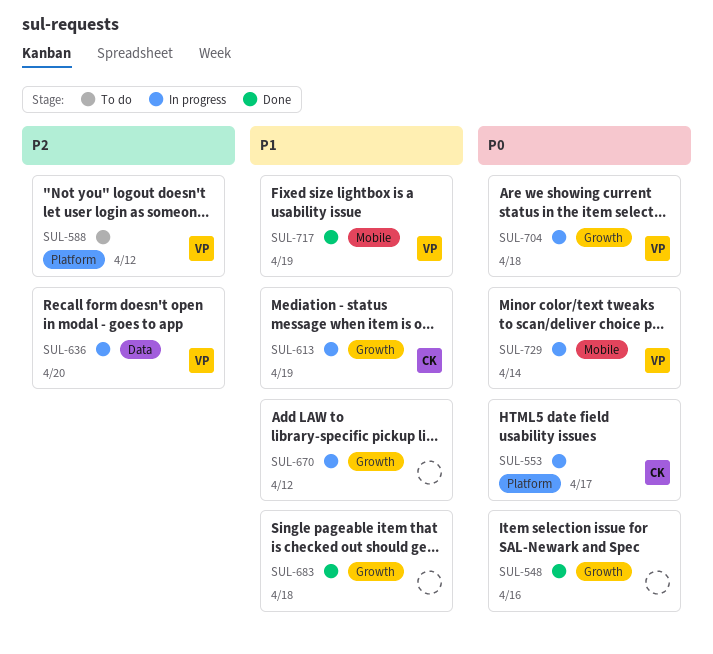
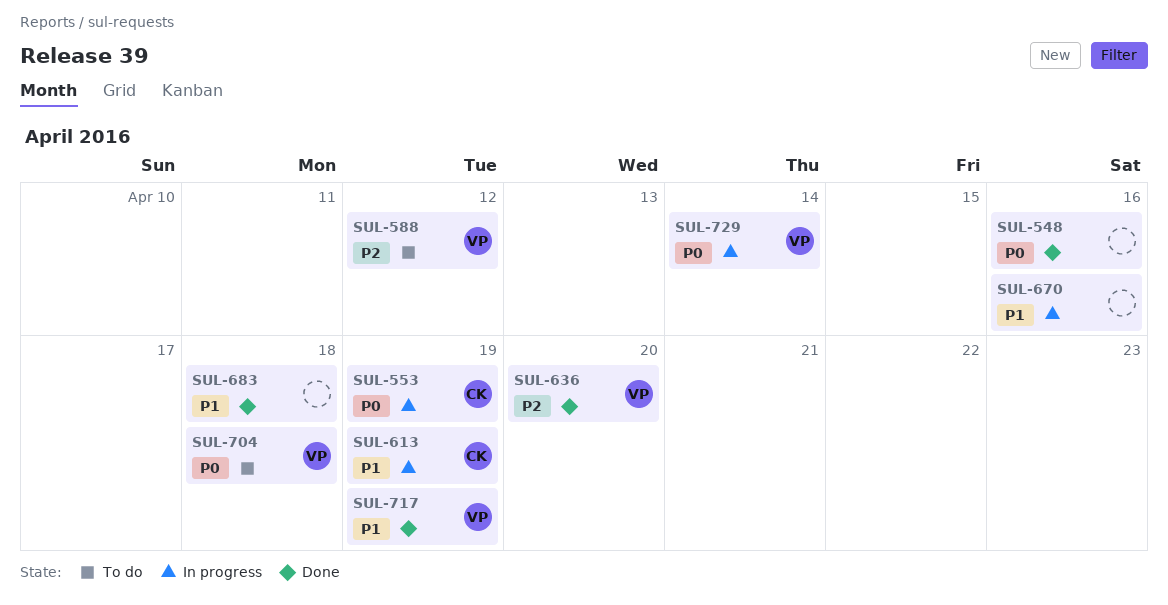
SUL-553, due: Apr 17 -> Apr 19
SUL-636, status: In progress -> Done
SUL-670, due: Apr 12 -> Apr 16
SUL-704, status: In progress -> To do

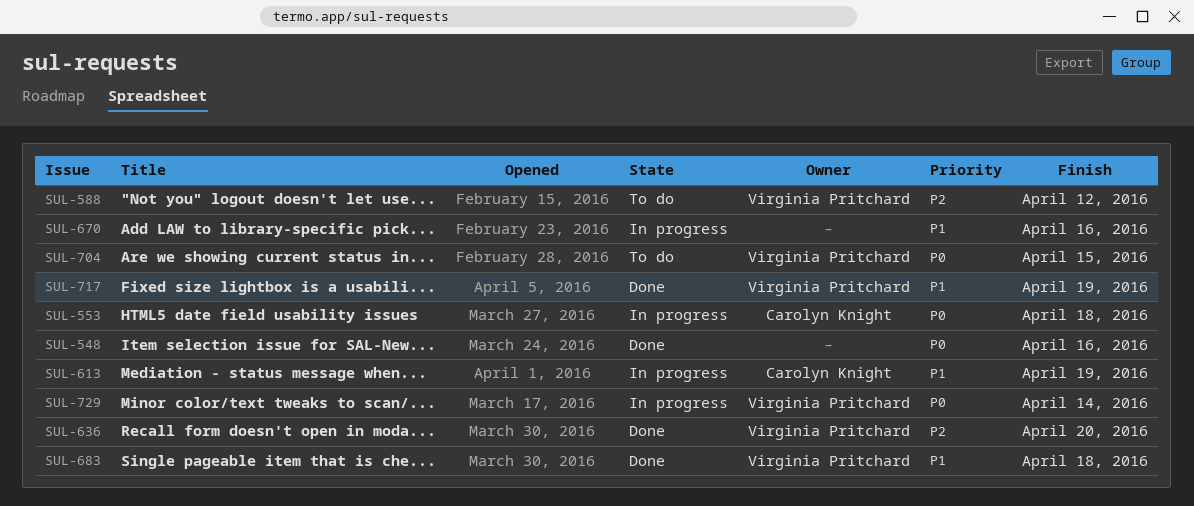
SUL-553, due: Apr 19 -> Apr 18
SUL-683, owner: none -> Virginia Pritchard
SUL-704, due: Apr 18 -> Apr 15

